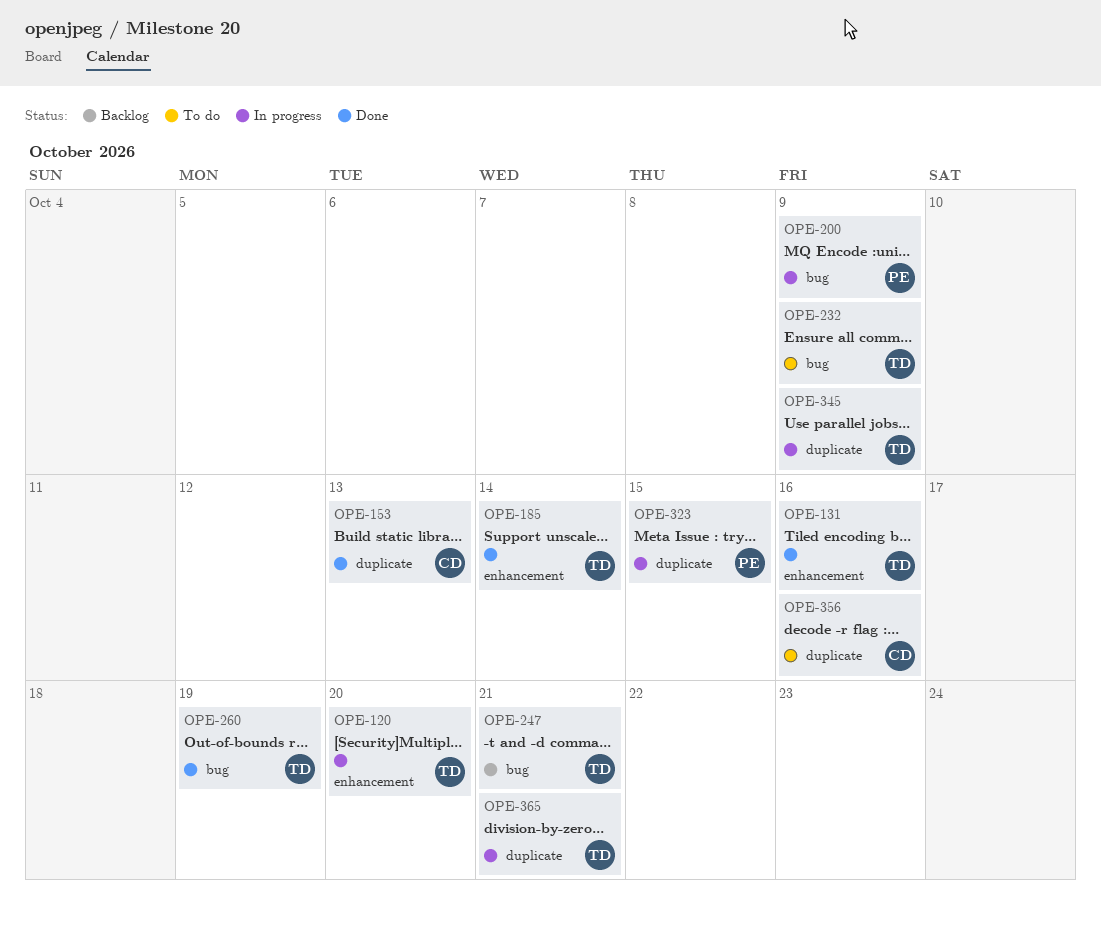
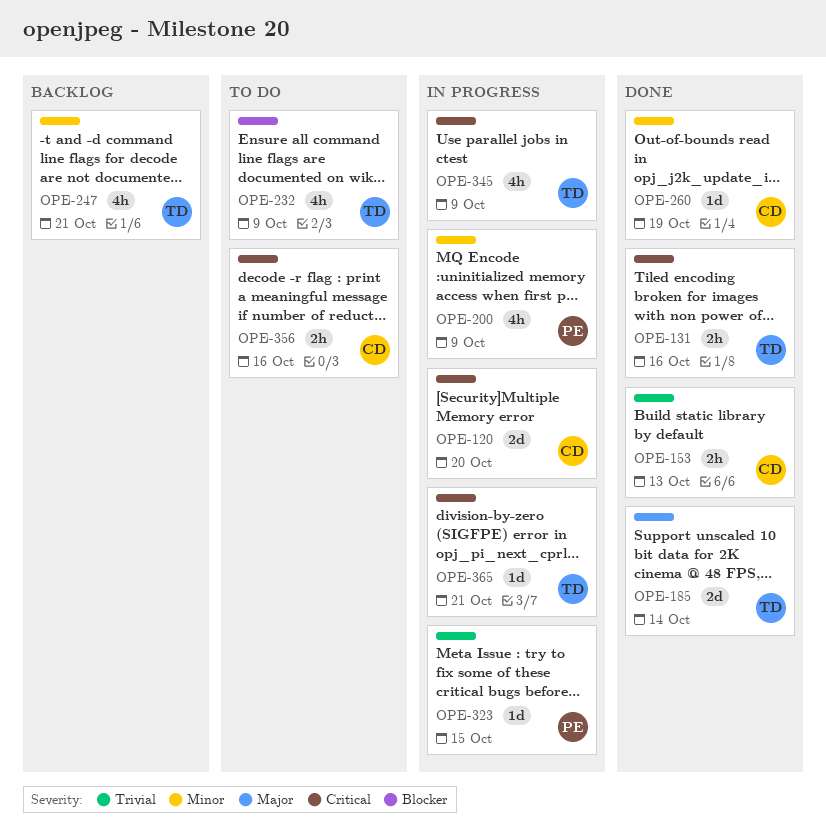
OPE-120, owner: TD -> CD
OPE-260, owner: TD -> CD

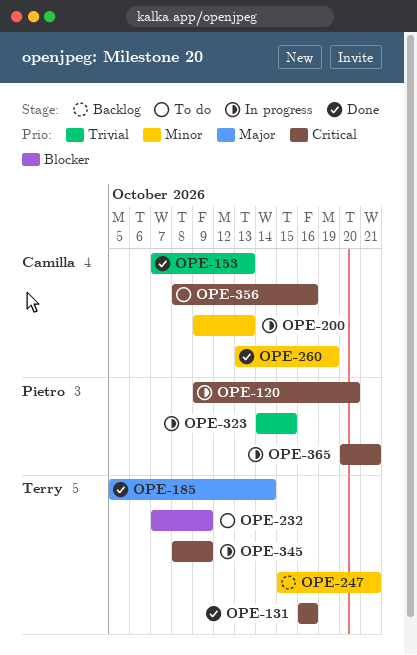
OPE-120, owner: Camilla -> Pietro
OPE-200, owner: Pietro -> Camilla
OPE-200, due: Oct 9 -> Oct 13
OPE-365, owner: Terry -> Pietro

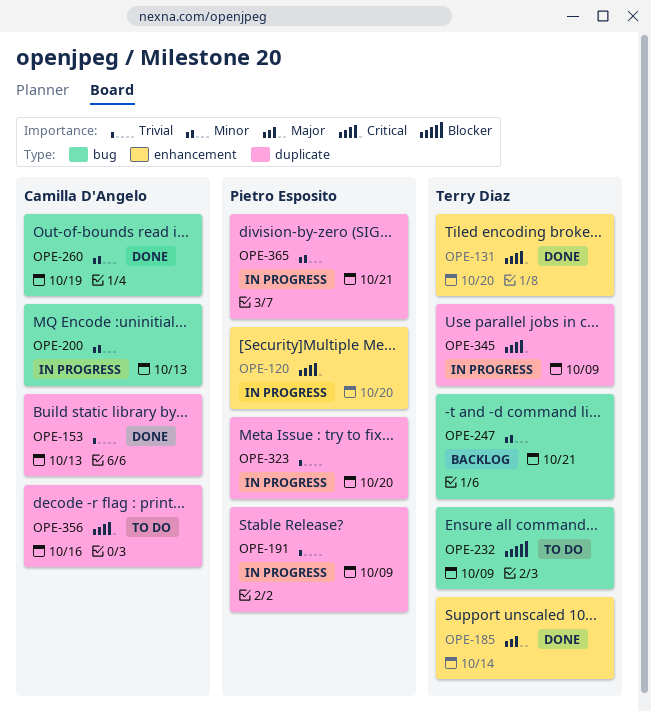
OPE-131, due: Oct 16 -> Oct 20
OPE-191: none -> present
OPE-323, due: Oct 15 -> Oct 20
OPE-365, priority: Critical -> Minor

